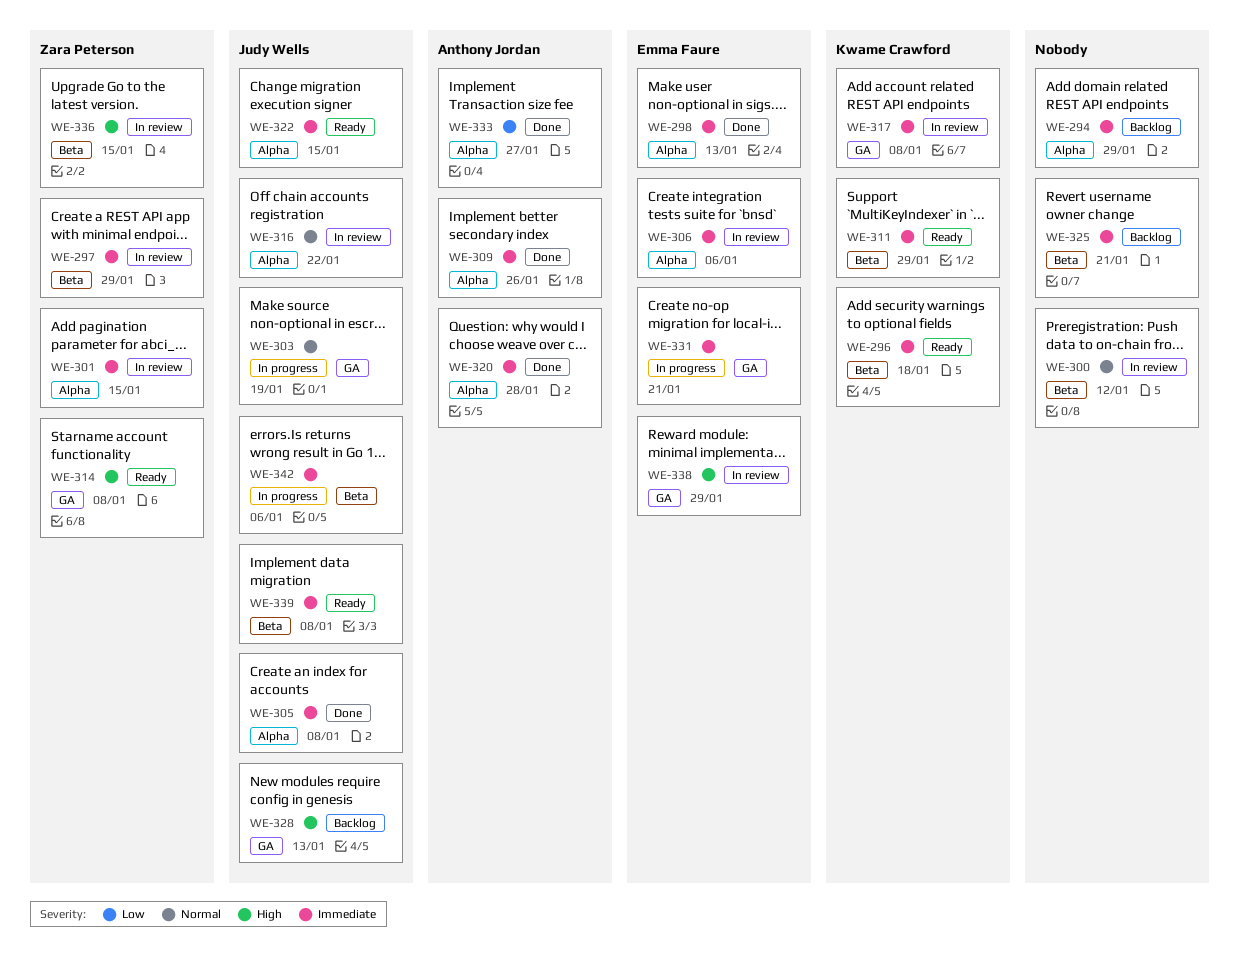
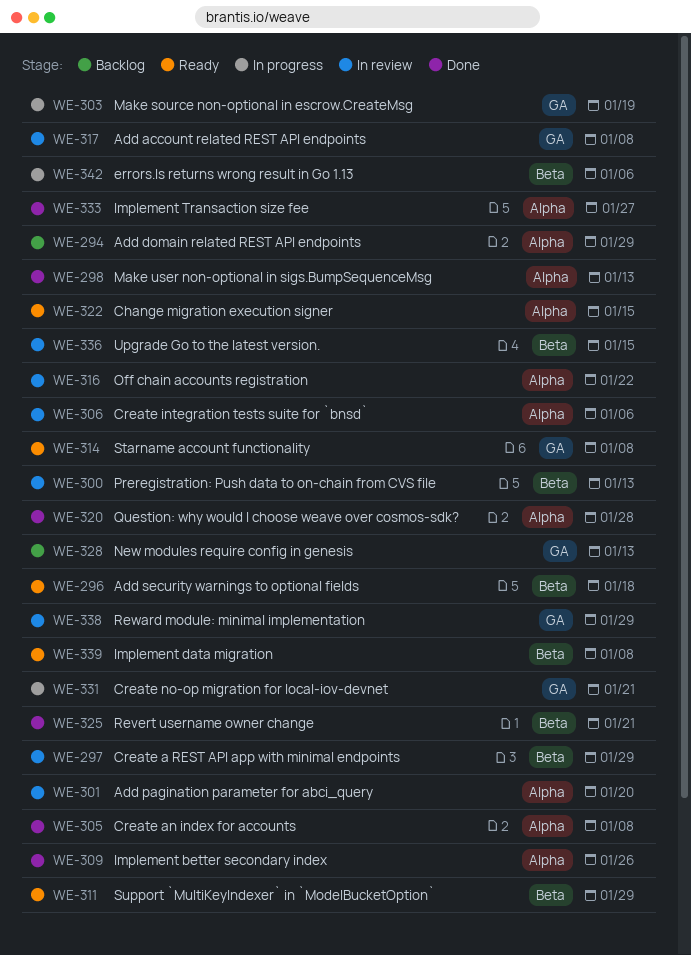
WE-300, due: Jan 12 -> Jan 13
WE-301, due: Jan 15 -> Jan 20
WE-325, status: Backlog -> Done

